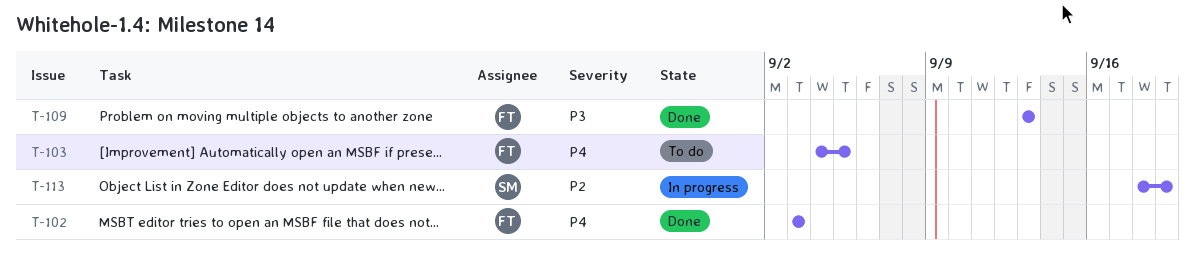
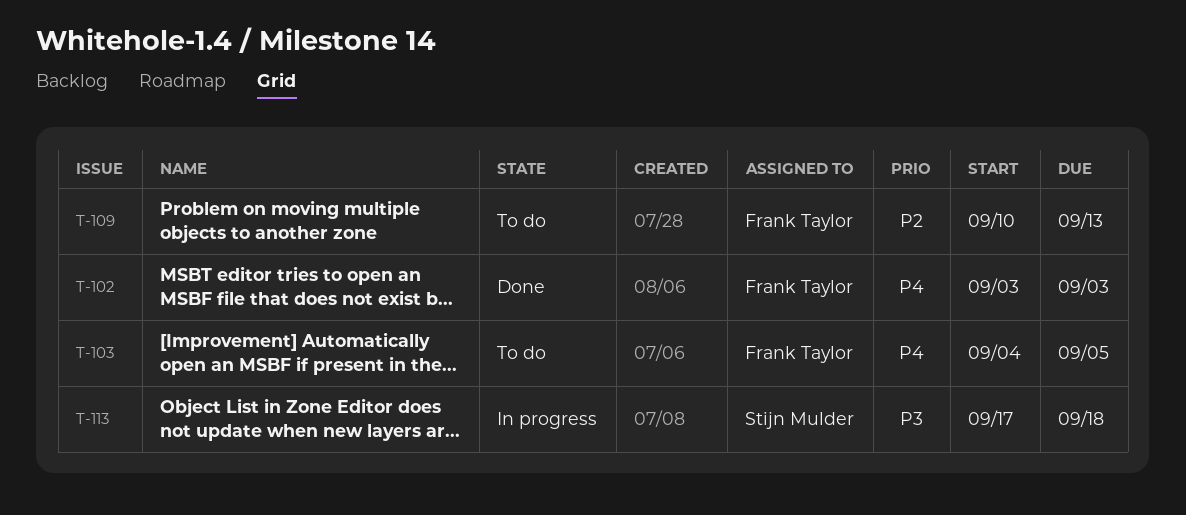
T-109, status: Done -> To do
T-109, priority: P3 -> P2
T-109, start: Sep 13 -> Sep 10
T-113, priority: P2 -> P3
T-113, start: Sep 18 -> Sep 17
T-113, due: Sep 19 -> Sep 18

